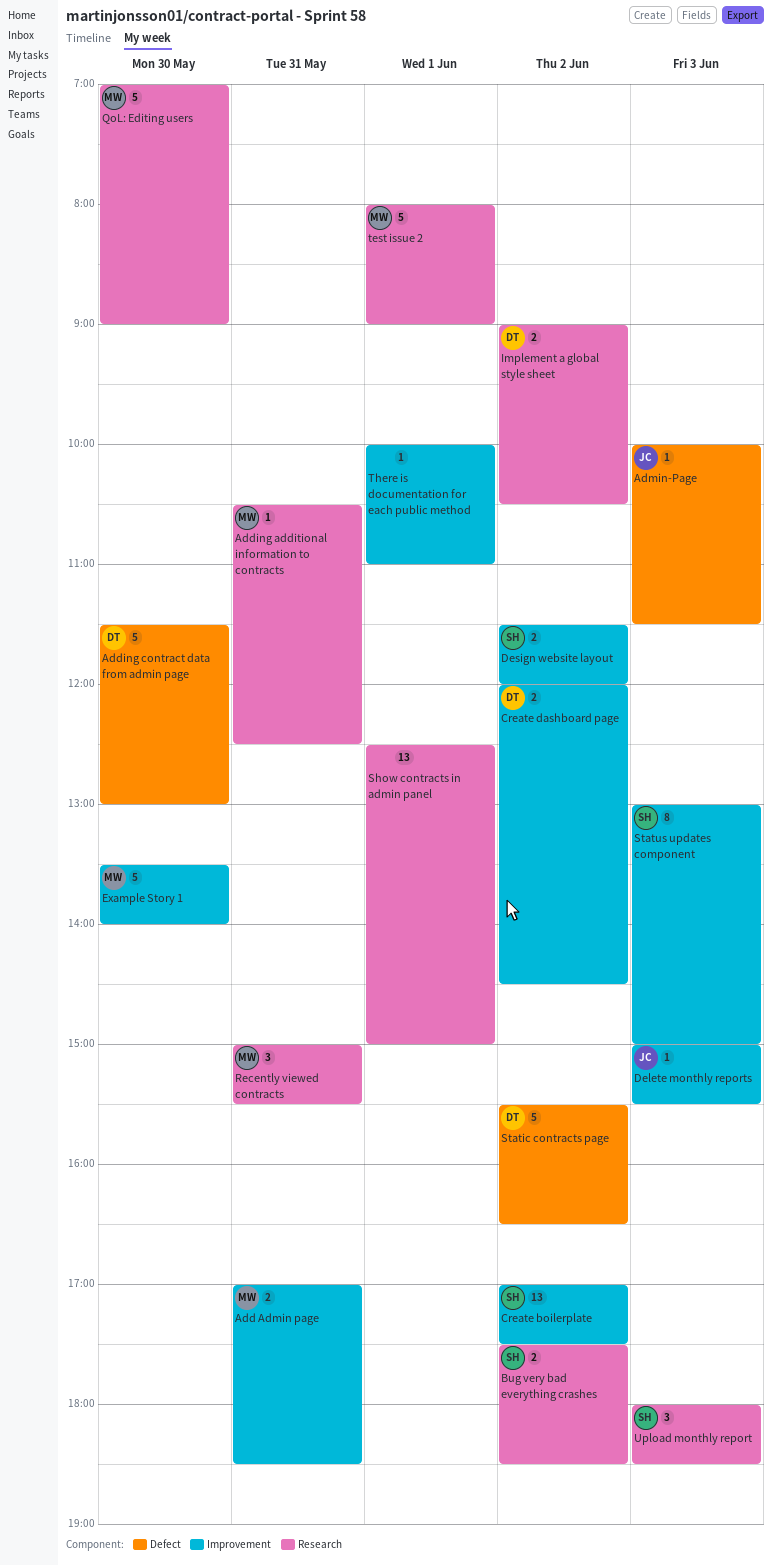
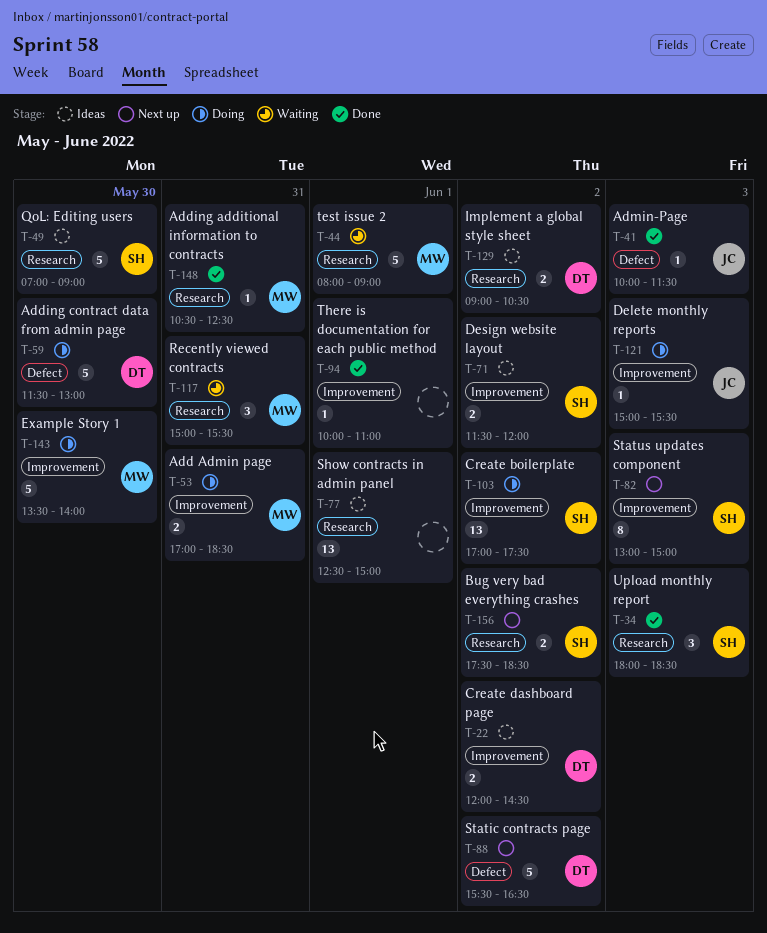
QoL: Editing users, owner: MW -> SH

